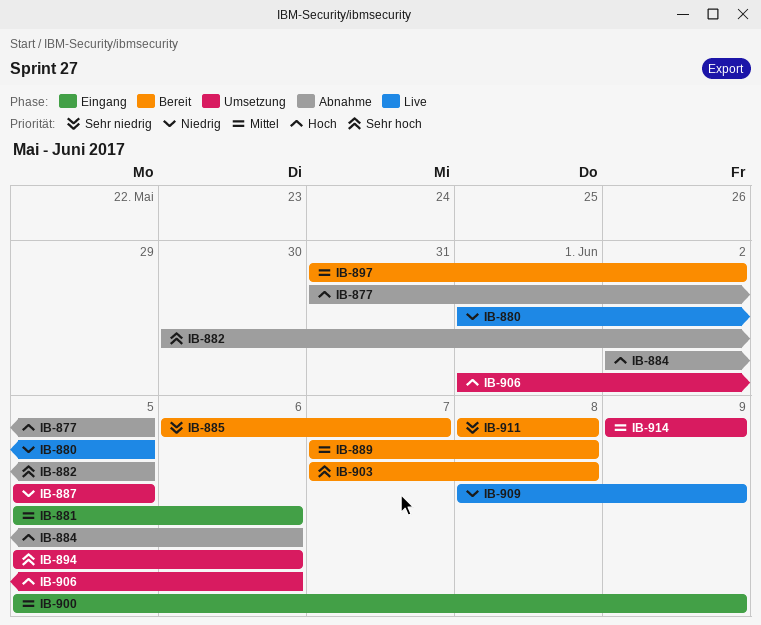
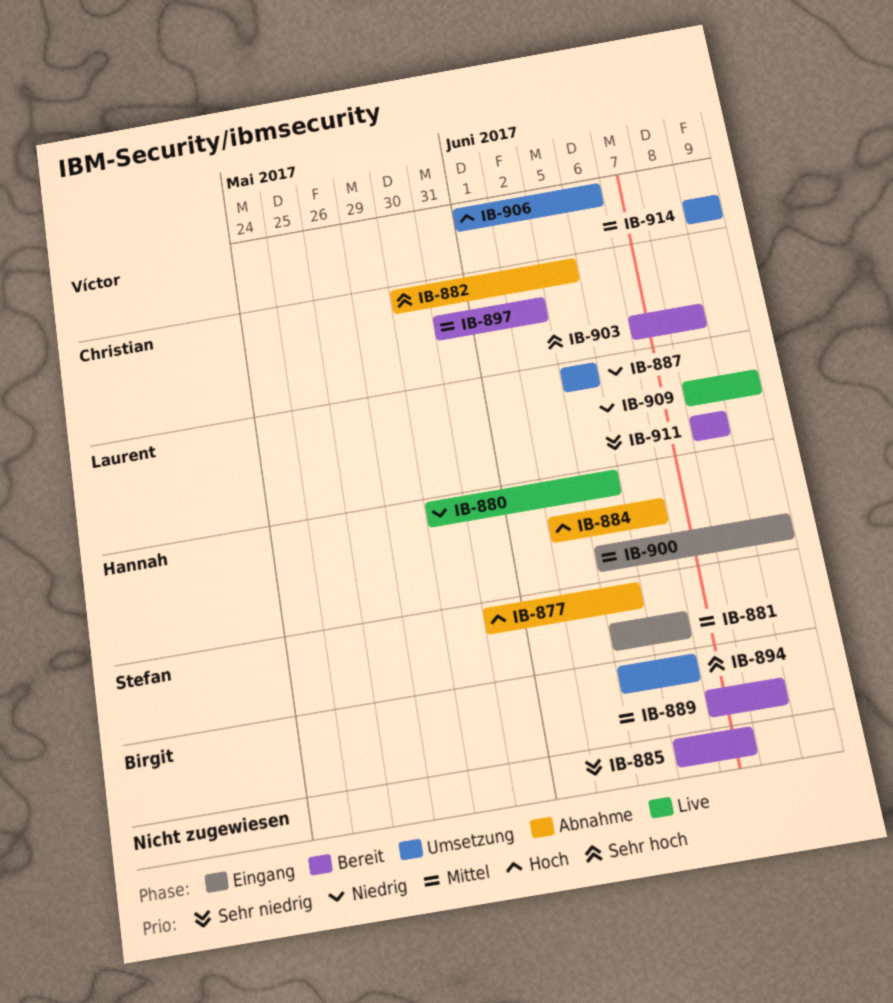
IB-880, start: Jun 1 -> May 30

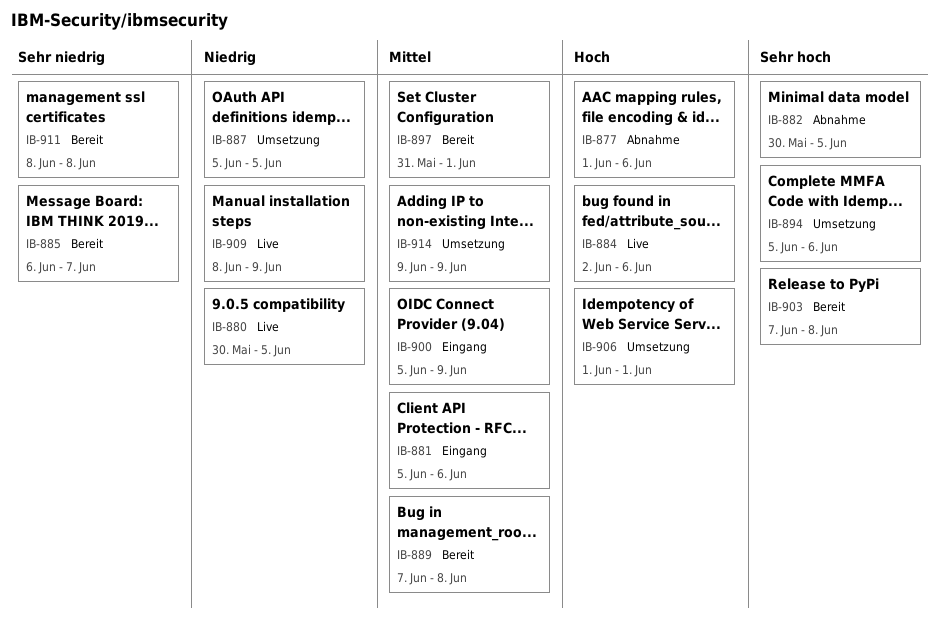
IB-877, start: May 31 -> Jun 1
IB-877, due: Jun 5 -> Jun 6
IB-884, status: Abnahme -> Live
IB-897, due: Jun 2 -> Jun 1
IB-906, due: Jun 6 -> Jun 1

